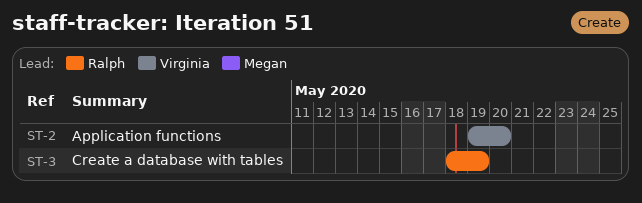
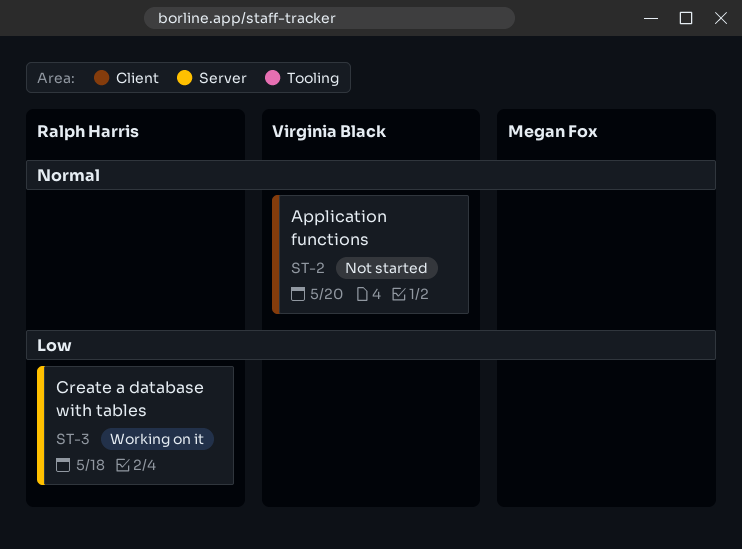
ST-3, due: May 19 -> May 18

